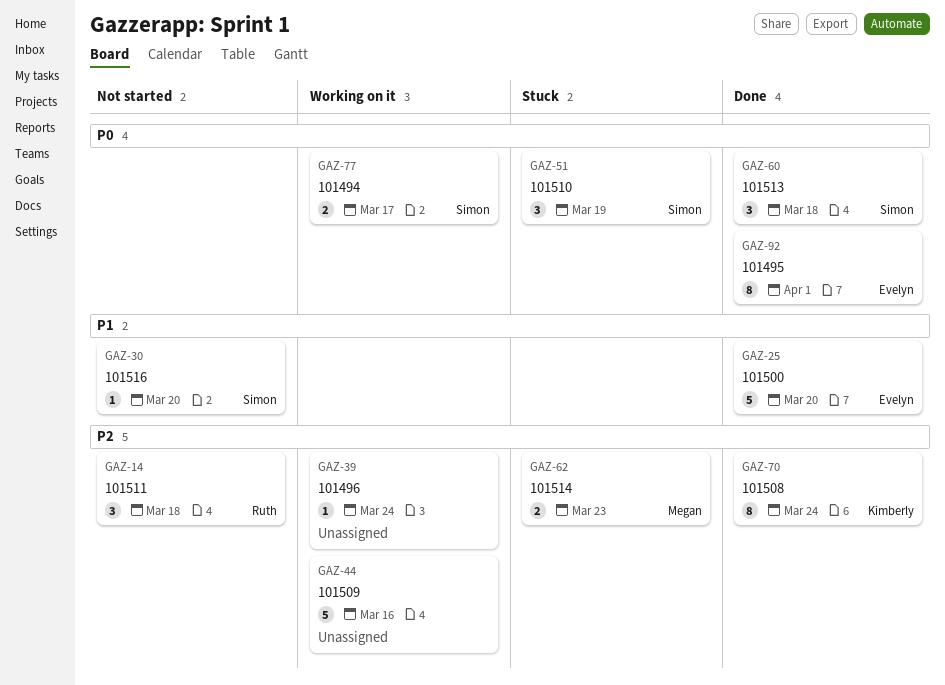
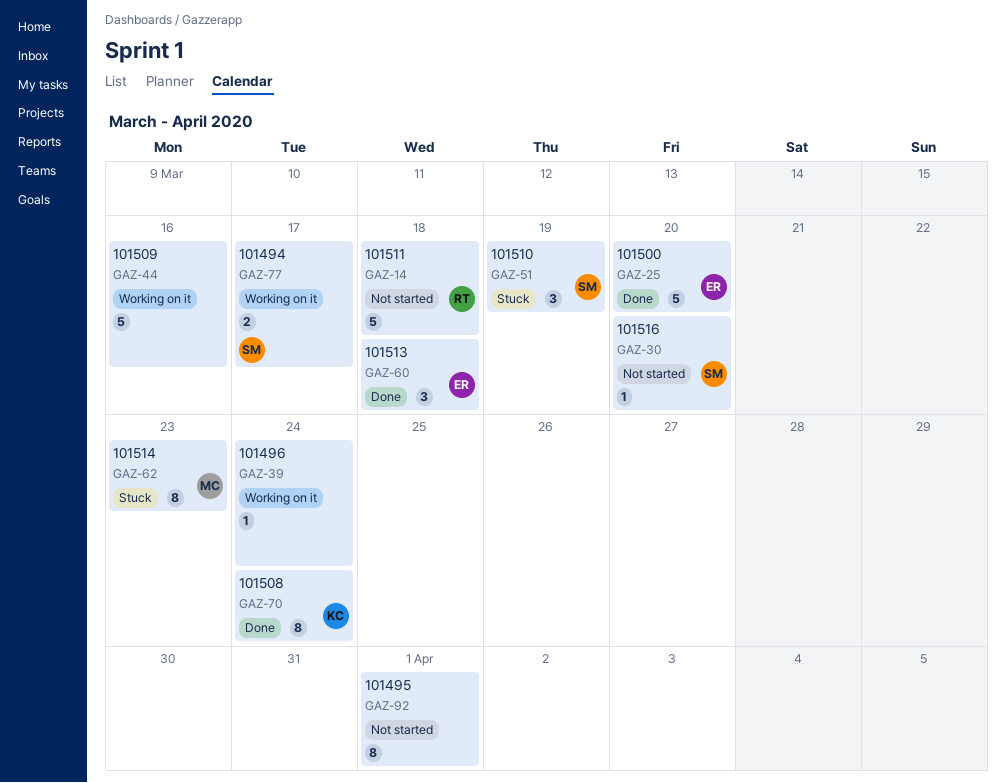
GAZ-14, estimate: 3 -> 5
GAZ-60, owner: Simon -> Evelyn
GAZ-62, estimate: 2 -> 8
GAZ-92, status: Done -> Not started
GAZ-92, owner: Evelyn -> none

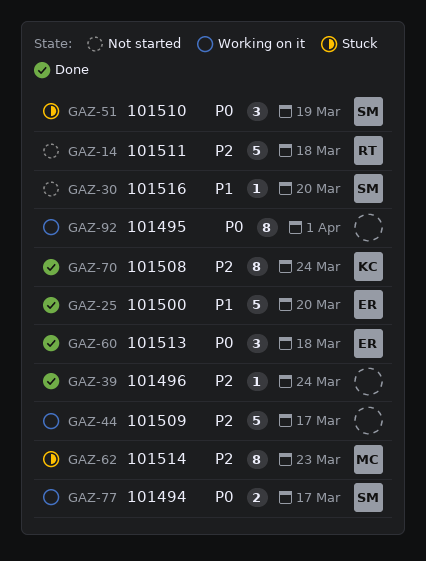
GAZ-39, status: Working on it -> Done
GAZ-44, due: Mar 16 -> Mar 17
GAZ-92, status: Not started -> Working on it

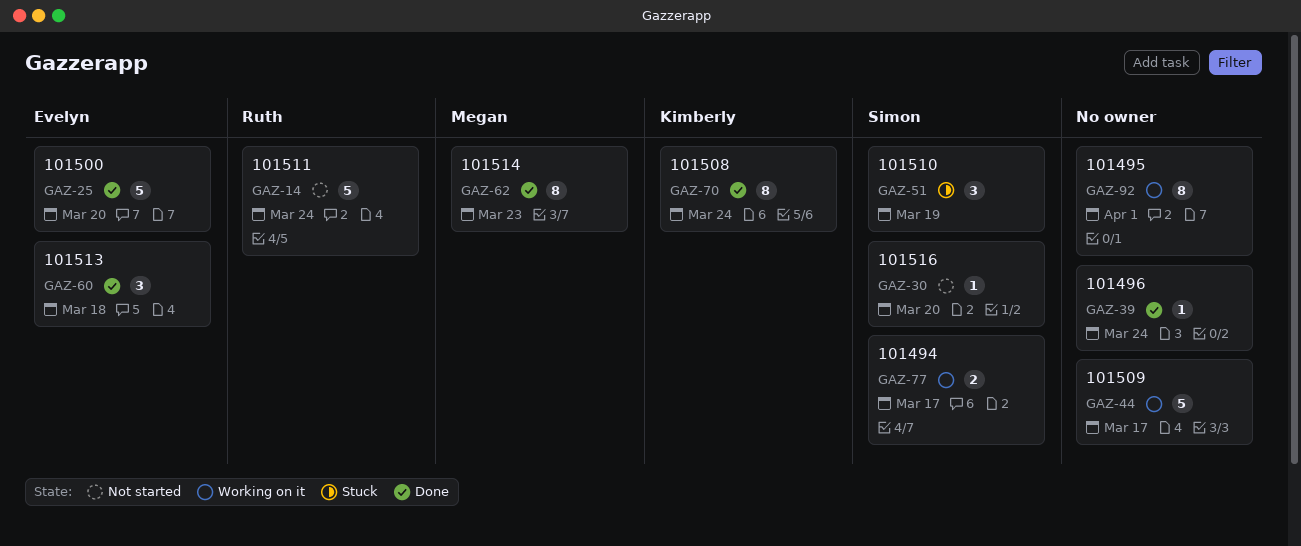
GAZ-14, due: Mar 18 -> Mar 24
GAZ-62, status: Stuck -> Done

